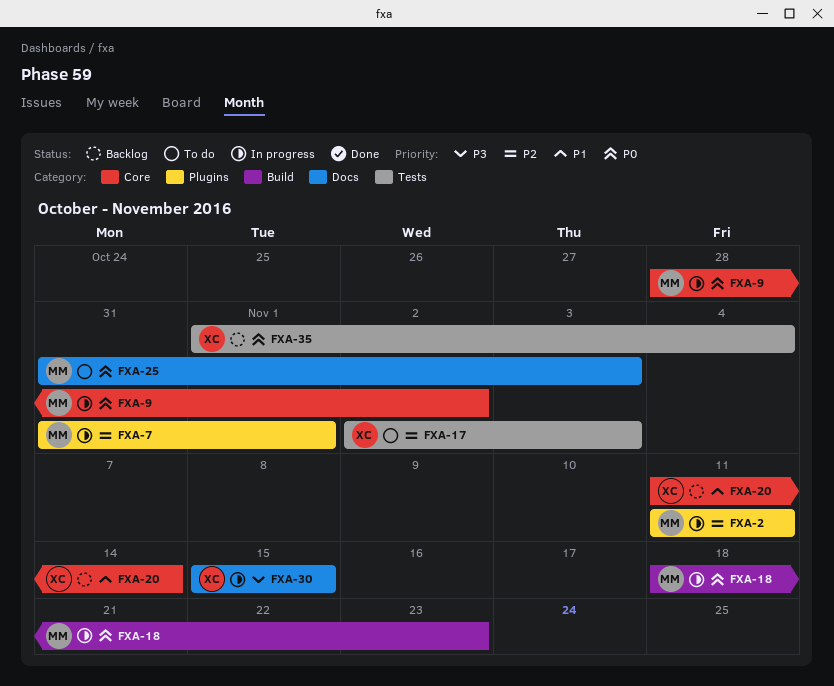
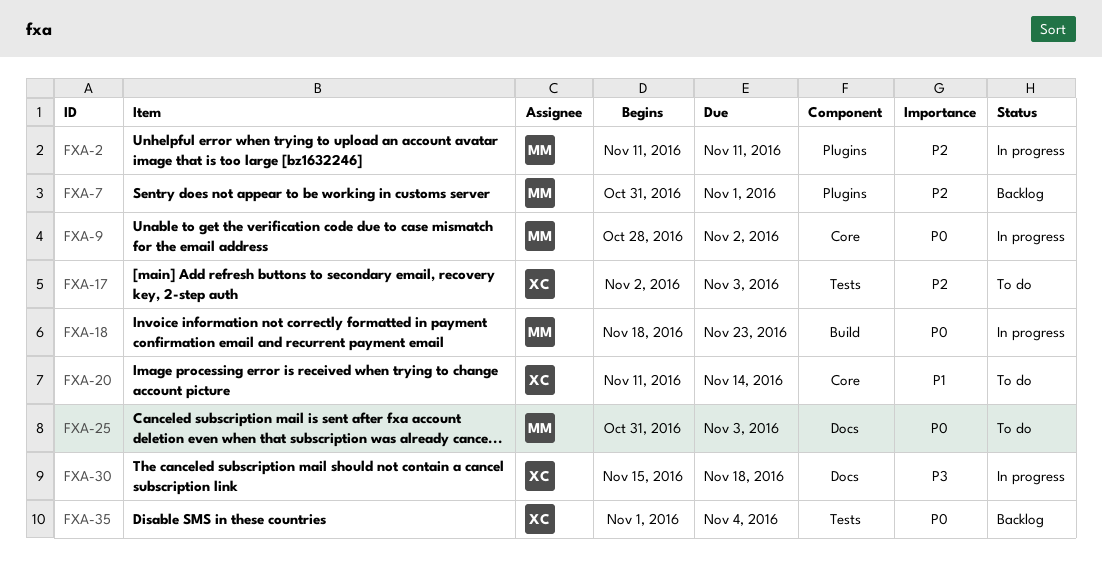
FXA-7, status: In progress -> Backlog
FXA-20, status: Backlog -> To do
FXA-30, due: Nov 15 -> Nov 18

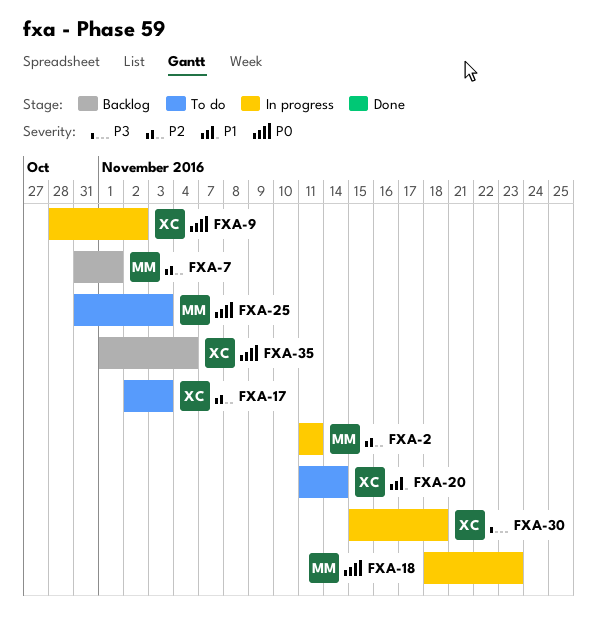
FXA-9, owner: MM -> XC

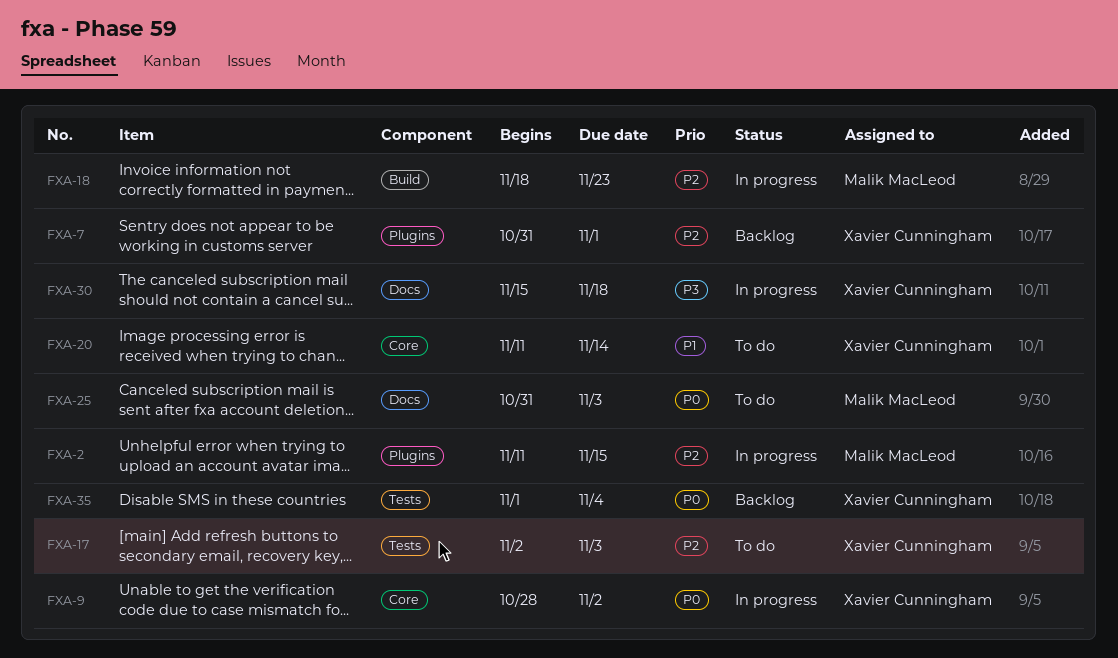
FXA-2, due: Nov 11 -> Nov 15
FXA-7, owner: Malik MacLeod -> Xavier Cunningham
FXA-18, priority: P0 -> P2

